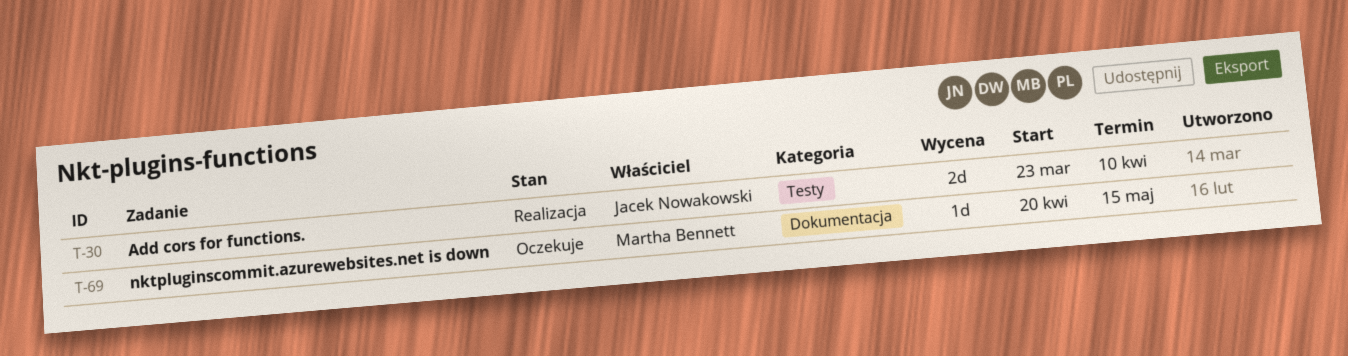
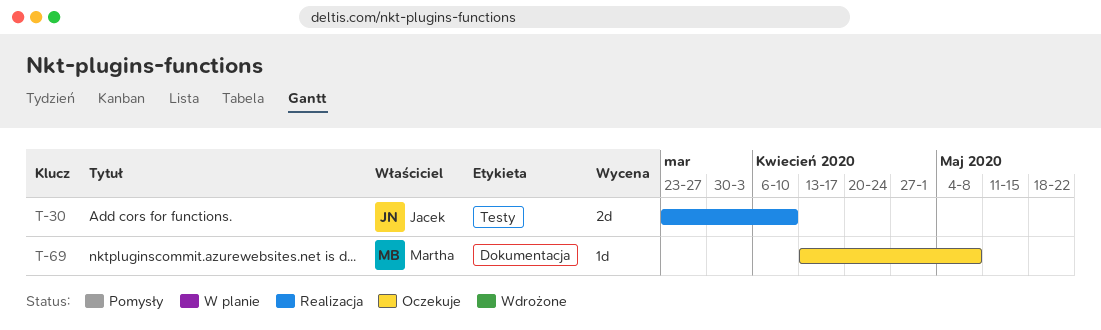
T-69, start: Apr 20 -> Apr 13
T-69, due: May 15 -> May 8

